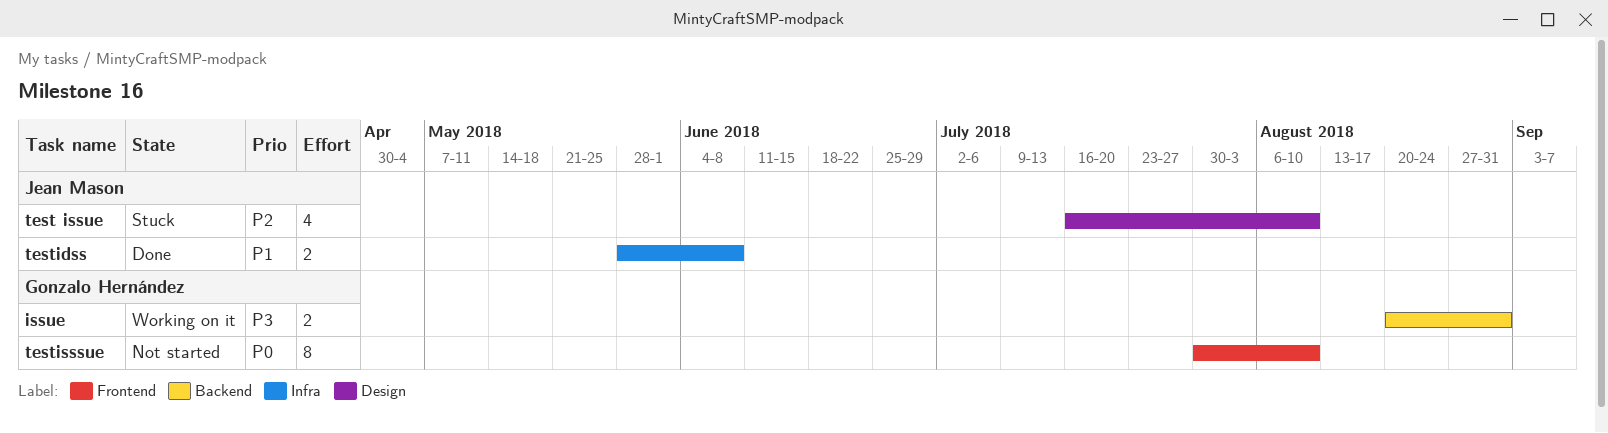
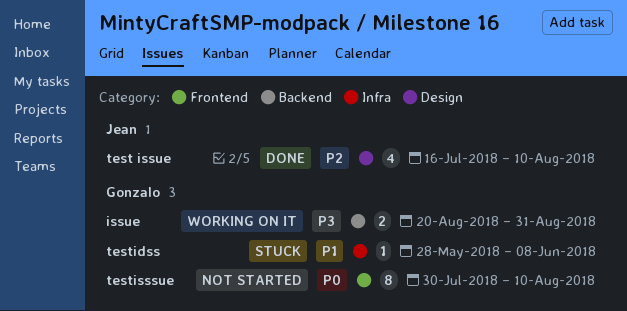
test issue, status: Stuck -> Done
testidss, status: Done -> Stuck
testidss, owner: Jean Mason -> Gonzalo Hernández
testidss, estimate: 2 -> 1

